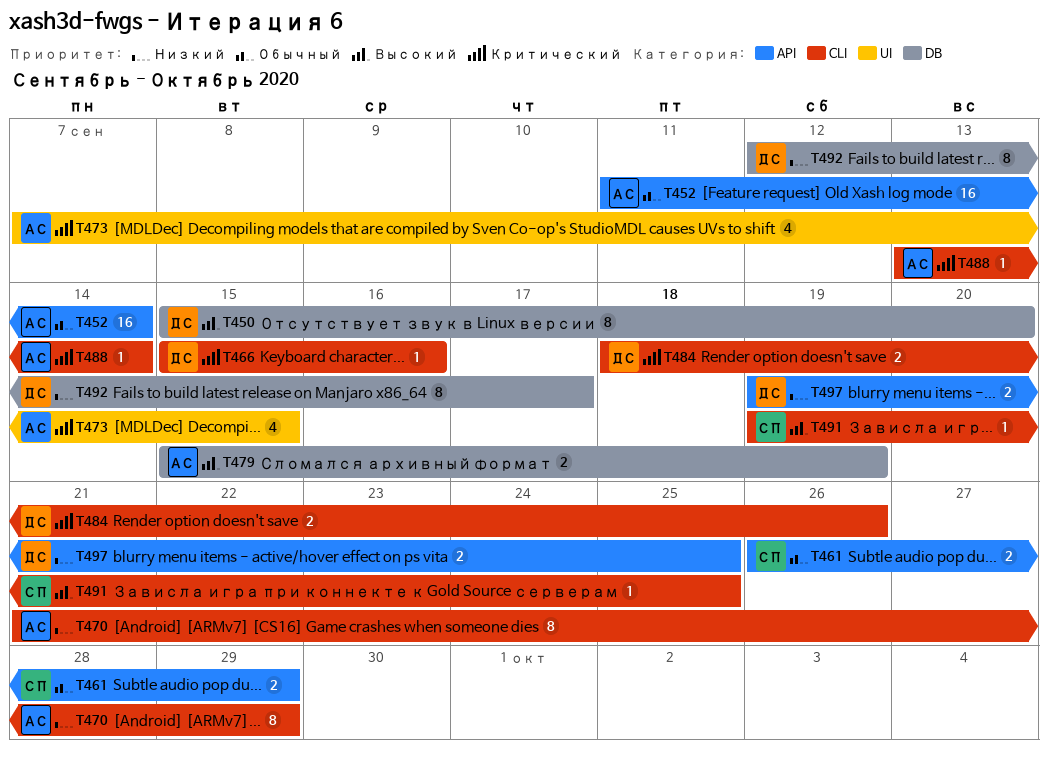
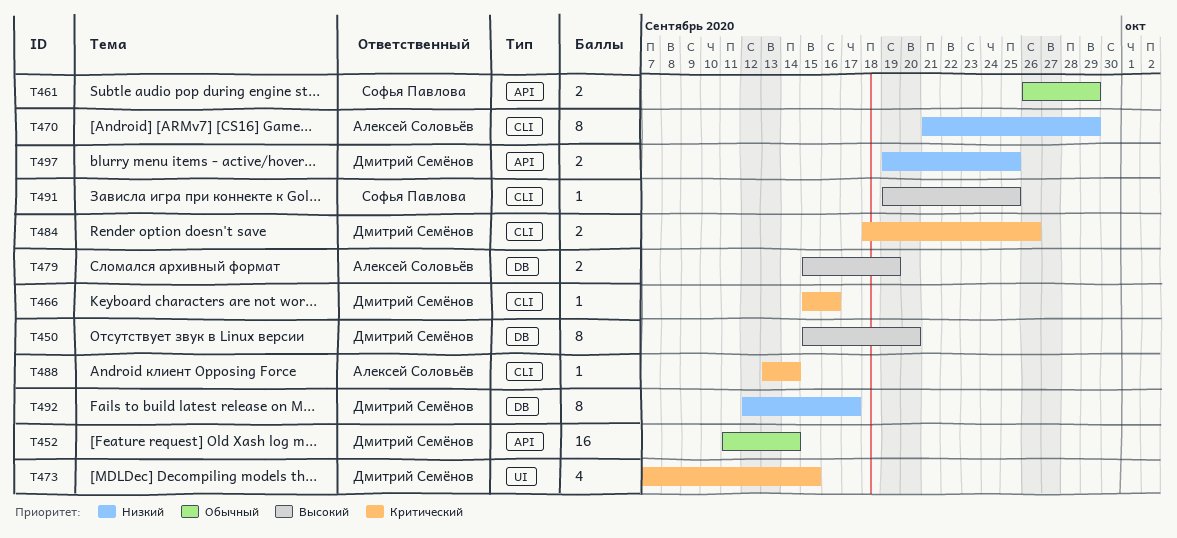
T452, owner: Алексей Соловьёв -> Дмитрий Семёнов
T473, owner: Алексей Соловьёв -> Дмитрий Семёнов

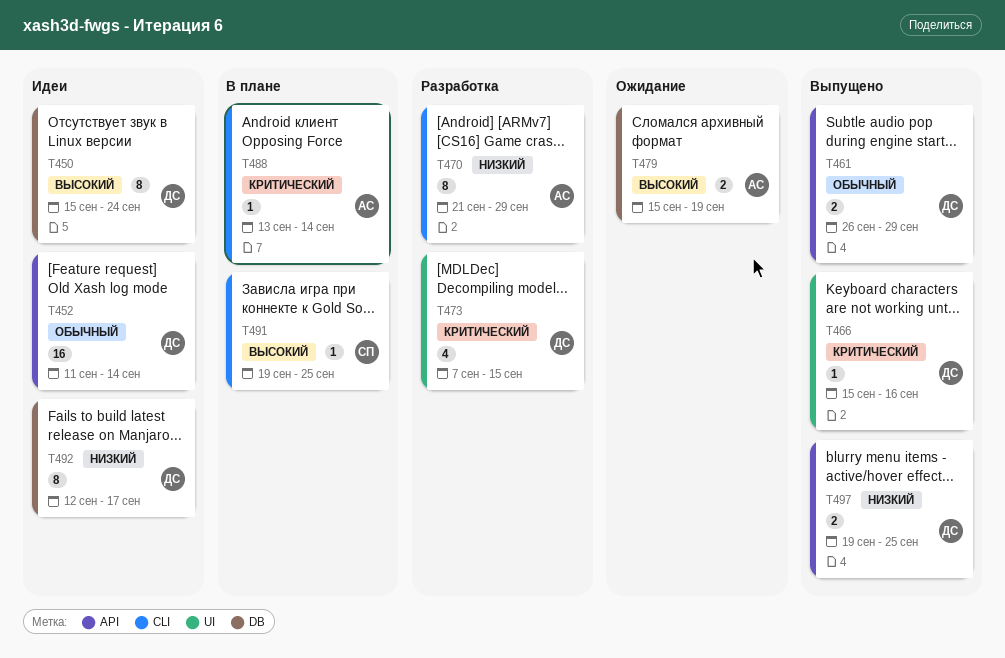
T450, due: Sep 20 -> Sep 24
T461, owner: Софья Павлова -> Дмитрий Семёнов
T466, label: CLI -> UI
T484: present -> none

